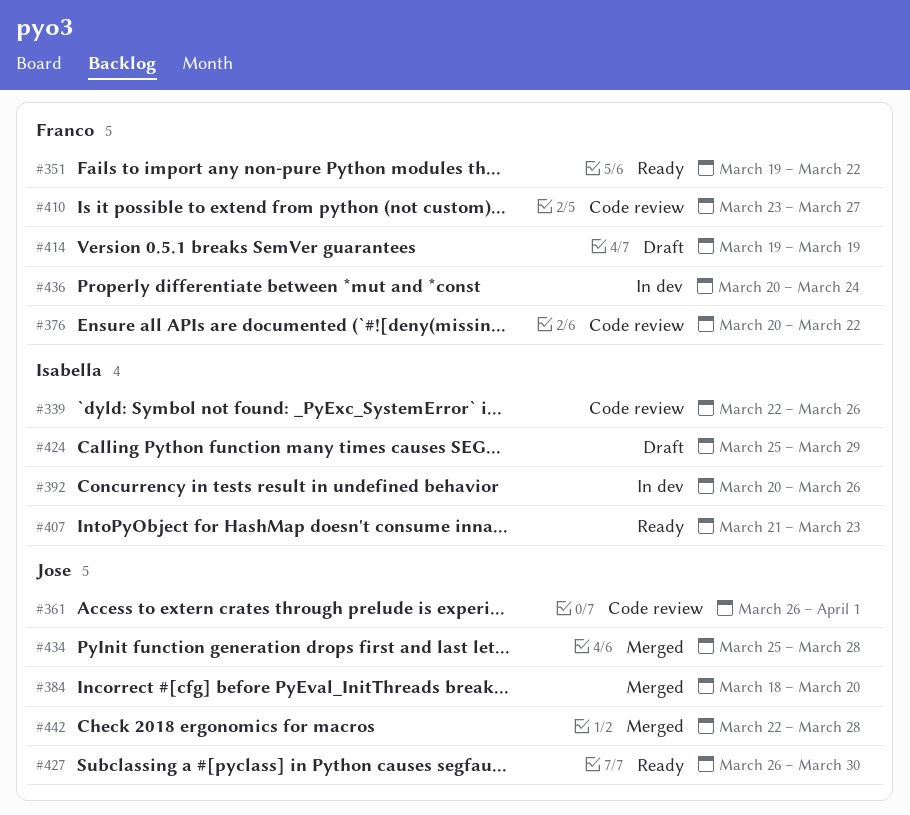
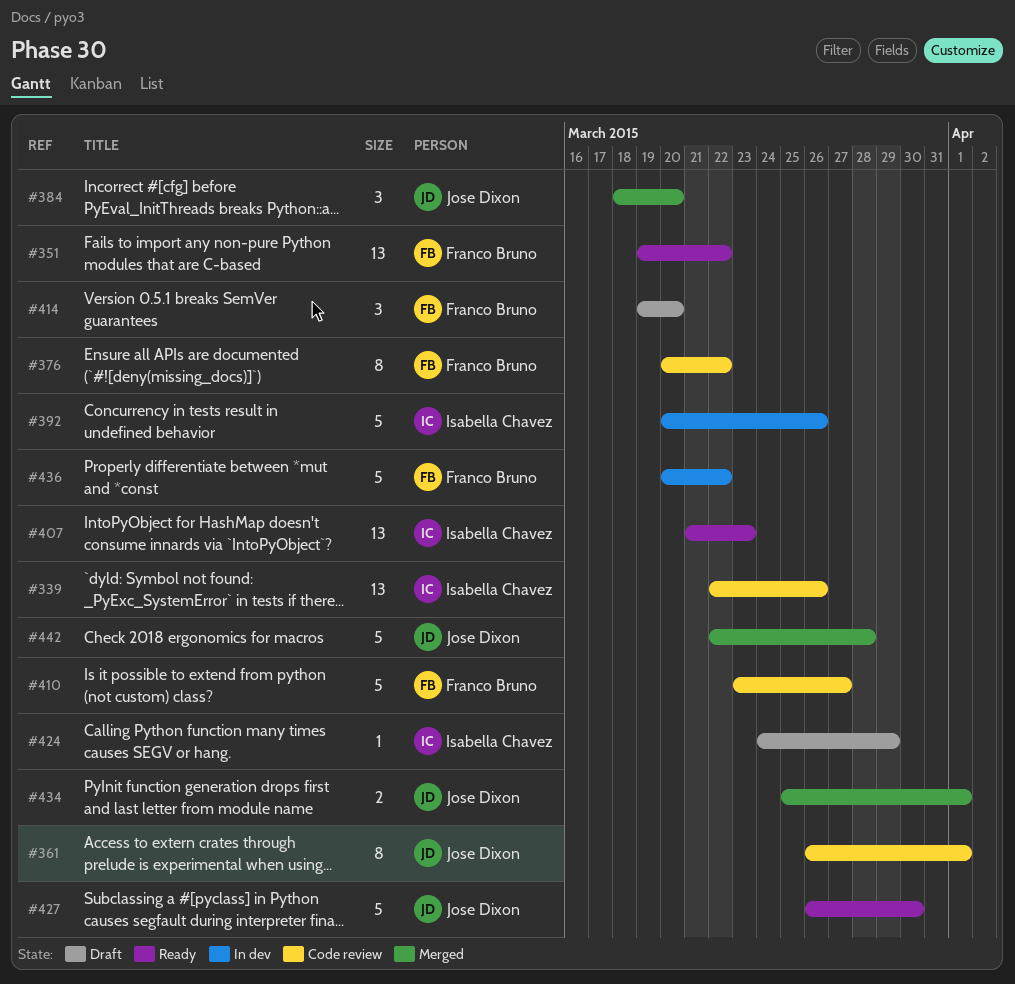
#414, due: Mar 19 -> Mar 20
#424, start: Mar 25 -> Mar 24
#434, due: Mar 28 -> Apr 1
#436, due: Mar 24 -> Mar 22

